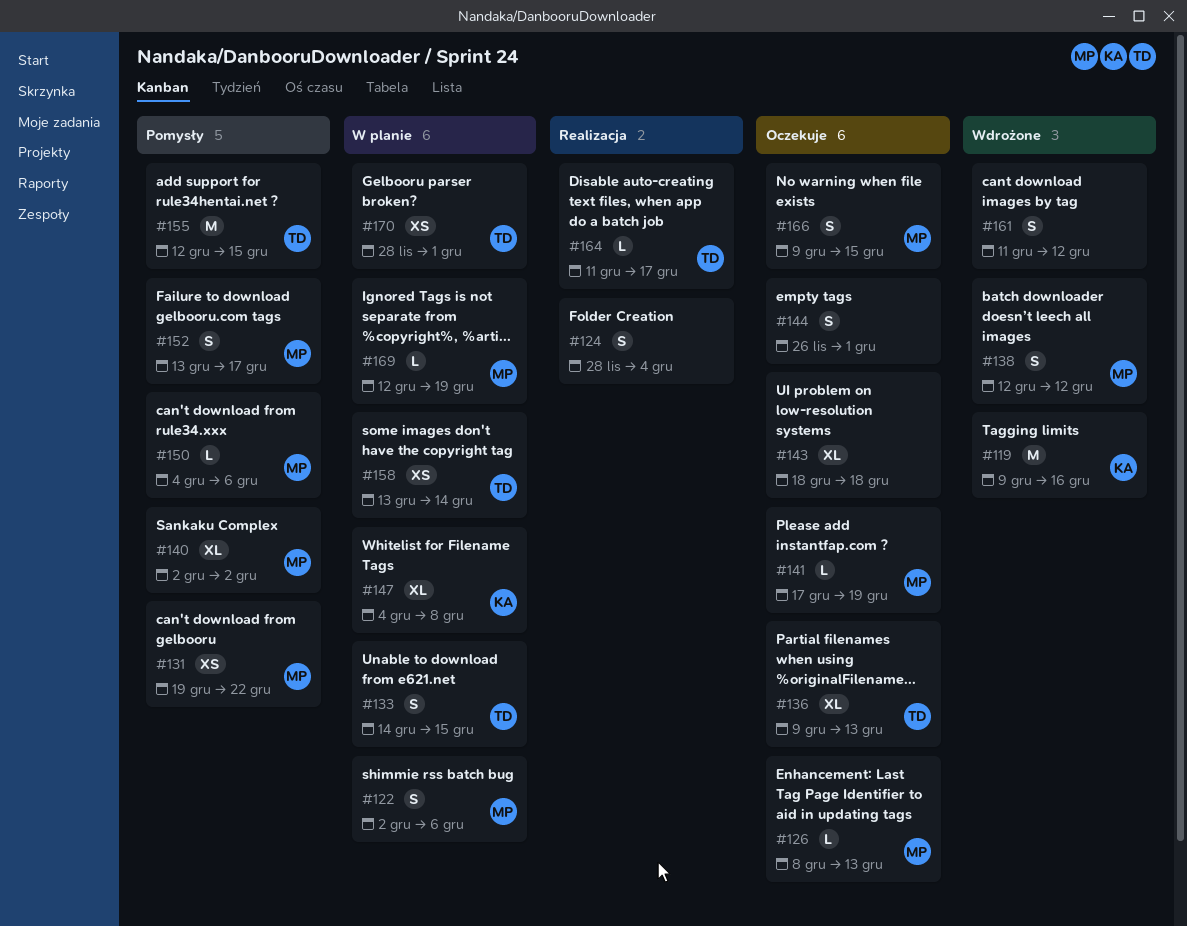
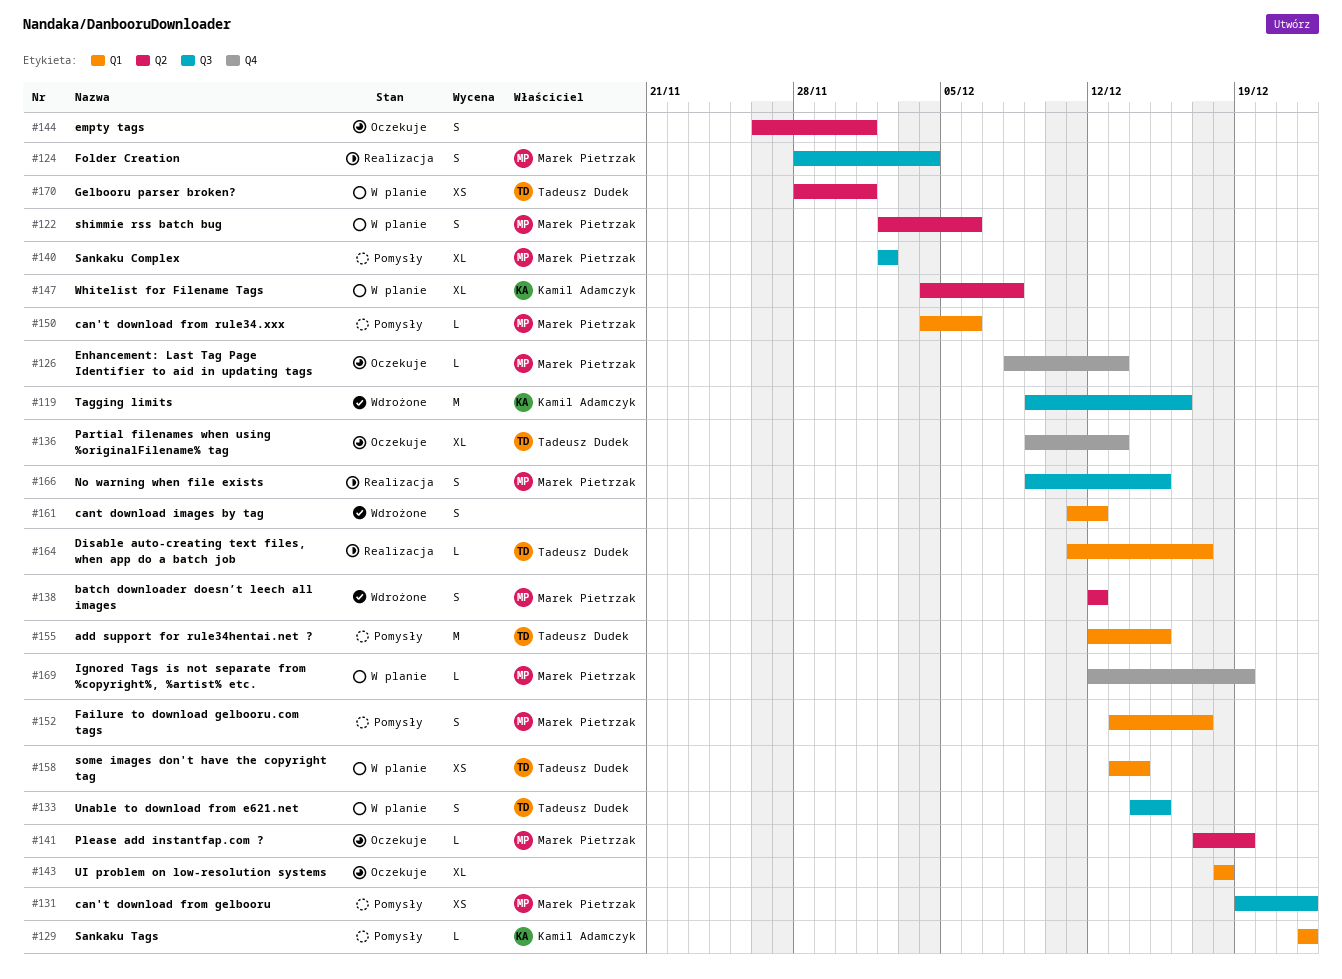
#124, owner: none -> Marek Pietrzak
#129: none -> present
#166, status: Oczekuje -> Realizacja

